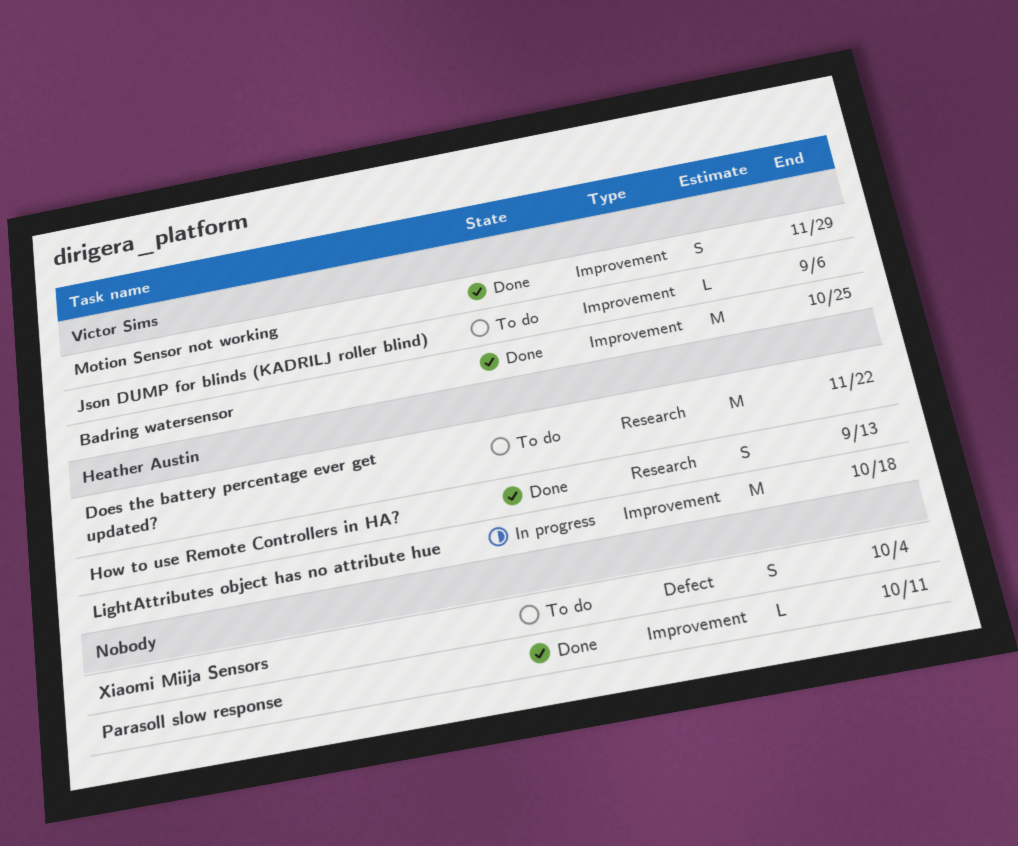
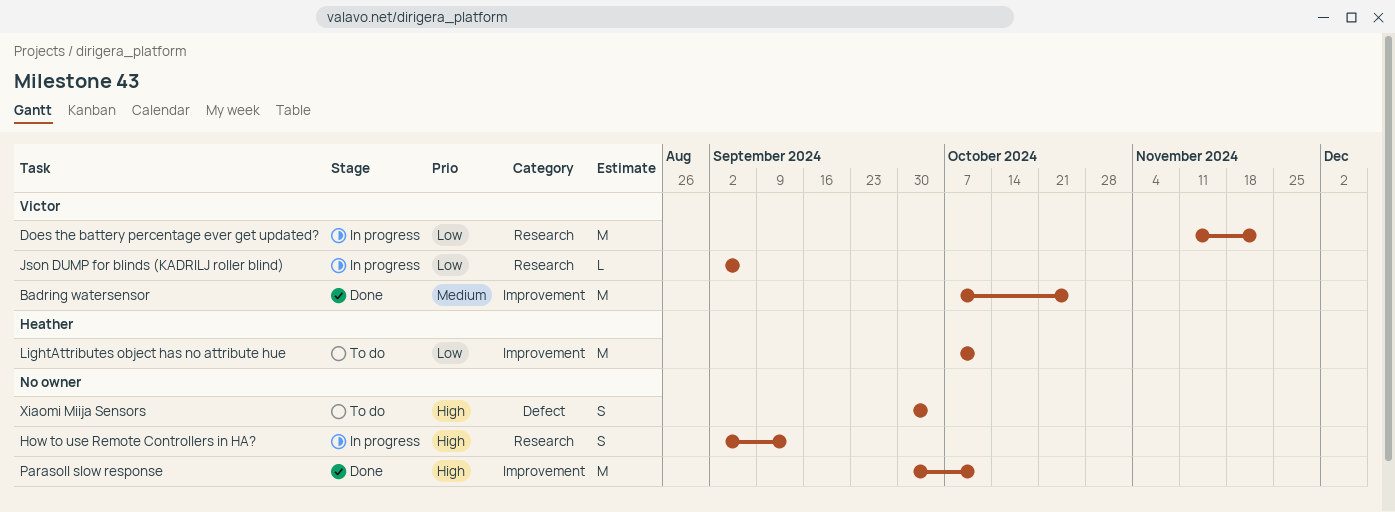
Does the battery percentage ever get updated?, status: To do -> In progress
Does the battery percentage ever get updated?, owner: Heather Austin -> Victor Sims
How to use Remote Controllers in HA?, status: Done -> In progress
How to use Remote Controllers in HA?, owner: Heather Austin -> none
Json DUMP for blinds (KADRILJ roller blind), status: To do -> In progress
Json DUMP for blinds (KADRILJ roller blind), label: Improvement -> Research
LightAttributes object has no attribute hue, status: In progress -> To do
LightAttributes object has no attribute hue, due: Oct 18 -> Oct 11
Motion Sensor not working: present -> none
Parasoll slow response, estimate: L -> M

